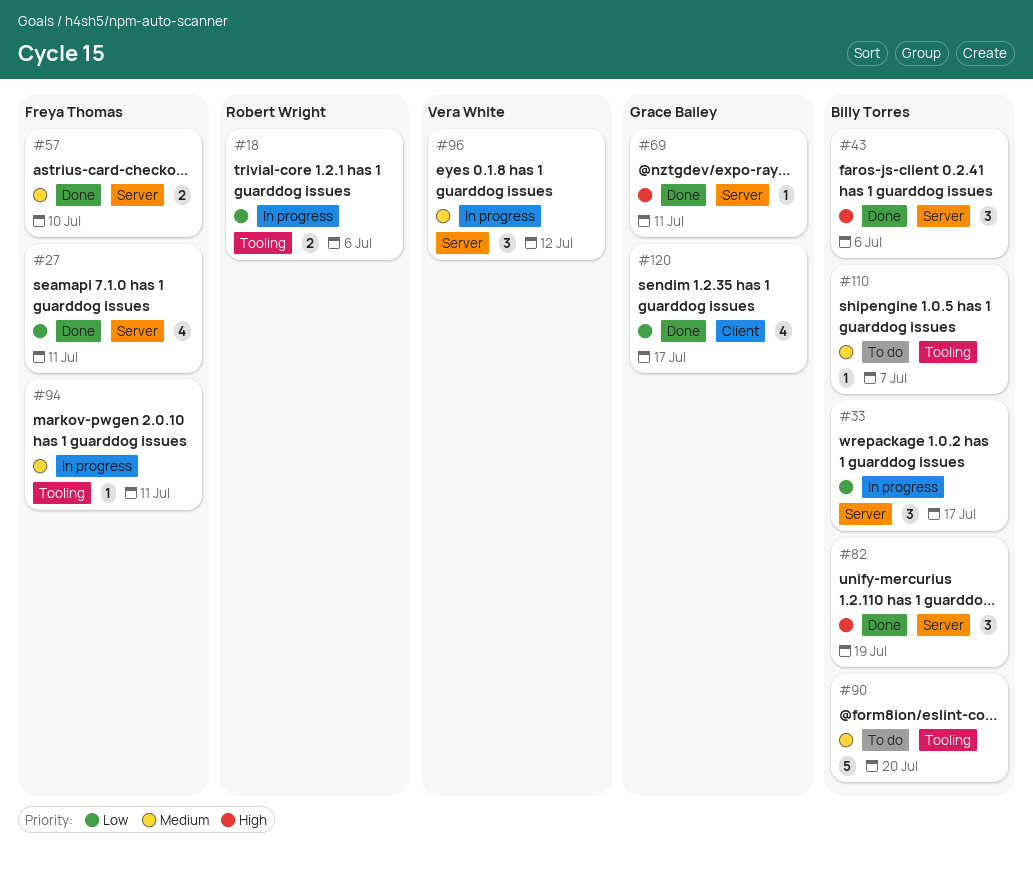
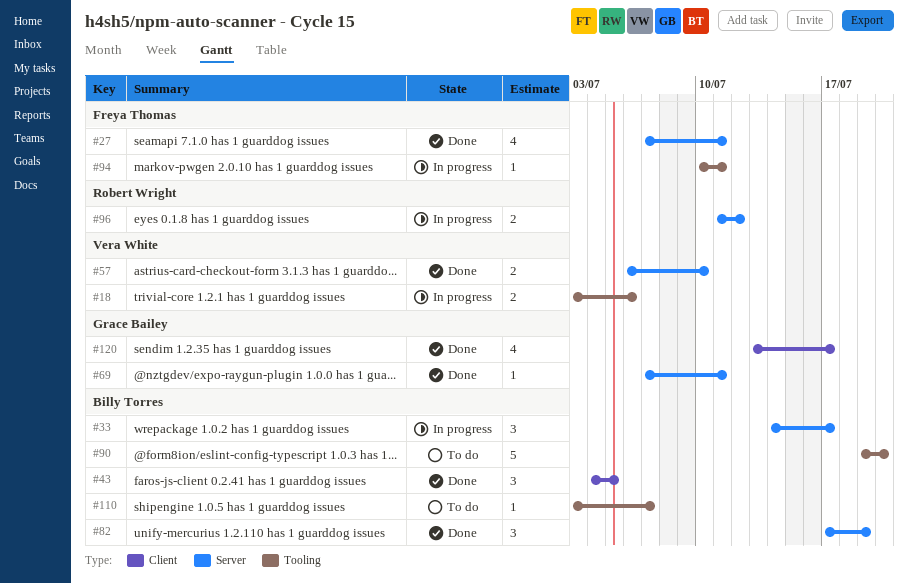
#18, owner: Robert Wright -> Vera White
#43, label: Server -> Client
#43, due: Jul 6 -> Jul 5
#57, owner: Freya Thomas -> Vera White
#96, owner: Vera White -> Robert Wright
#96, estimate: 3 -> 2

